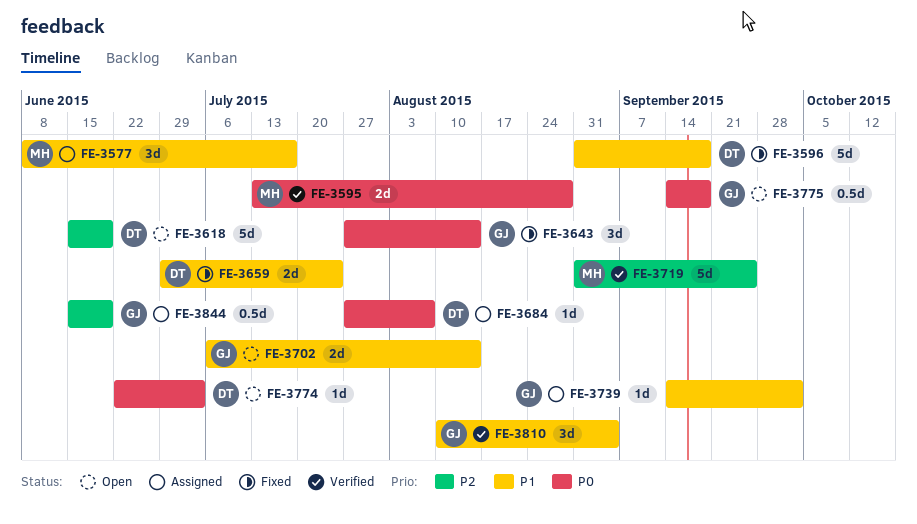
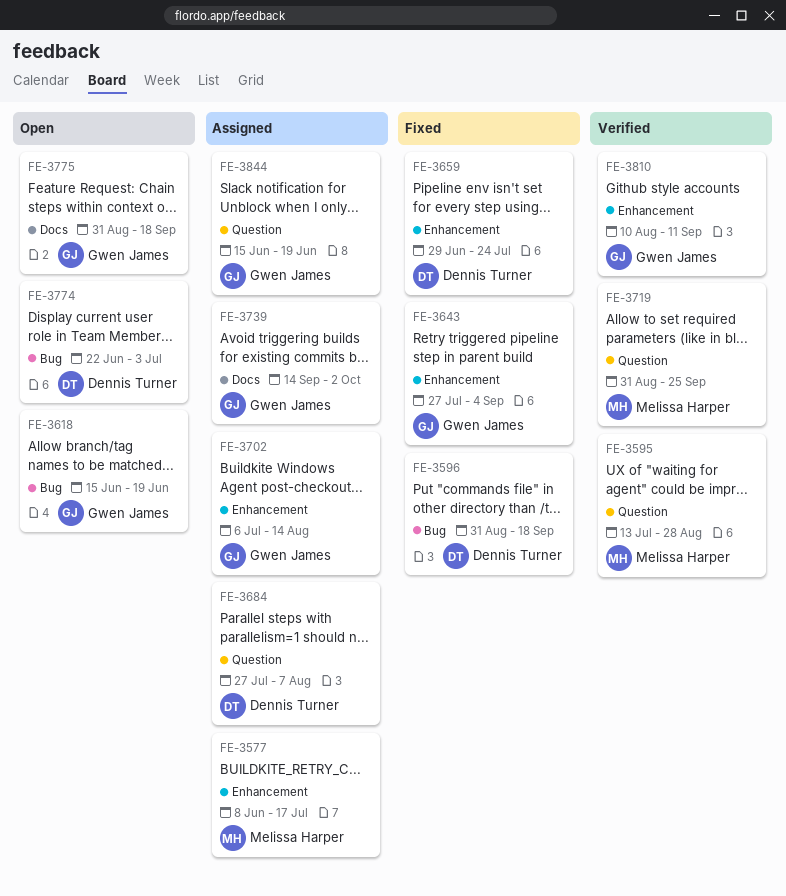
FE-3618, owner: Dennis Turner -> Gwen James
FE-3643, due: Aug 14 -> Sep 4
FE-3702, status: Open -> Assigned
FE-3775, start: Sep 14 -> Aug 31
FE-3810, due: Sep 4 -> Sep 11

